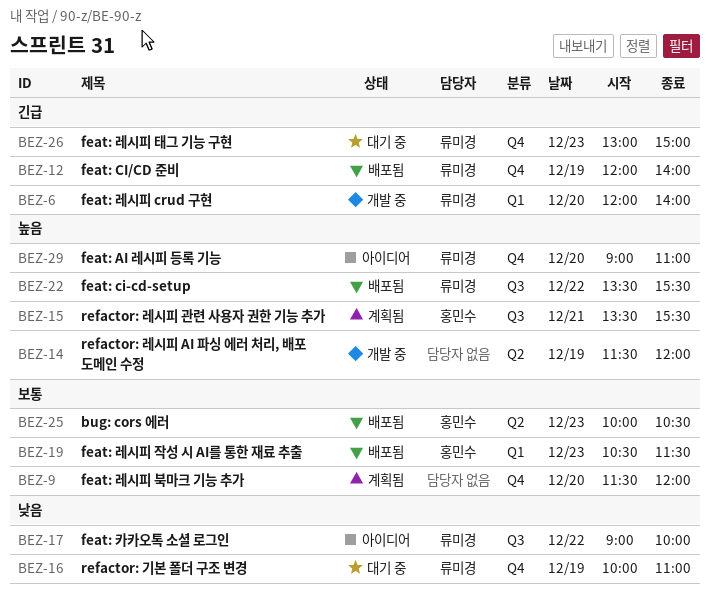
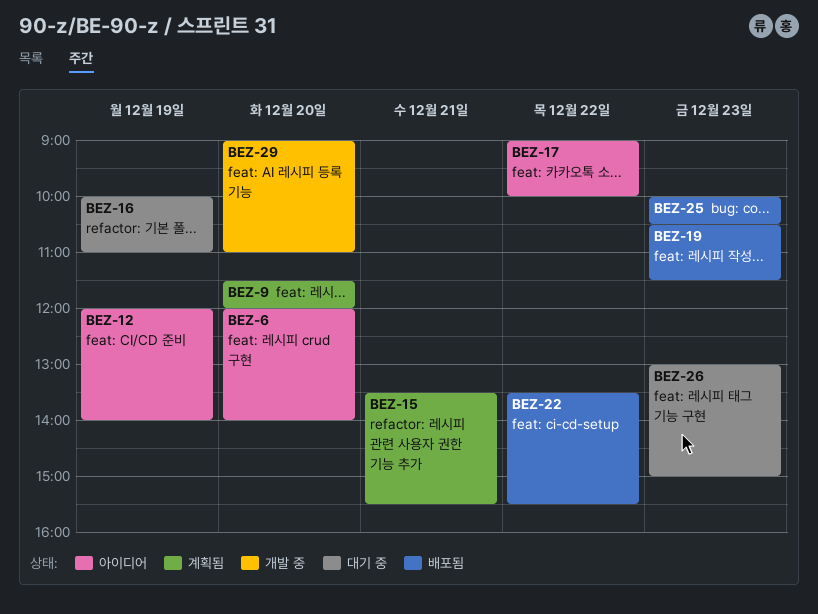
BEZ-6, status: 개발 중 -> 아이디어
BEZ-12, status: 배포됨 -> 아이디어
BEZ-14: present -> none
BEZ-29, status: 아이디어 -> 개발 중

